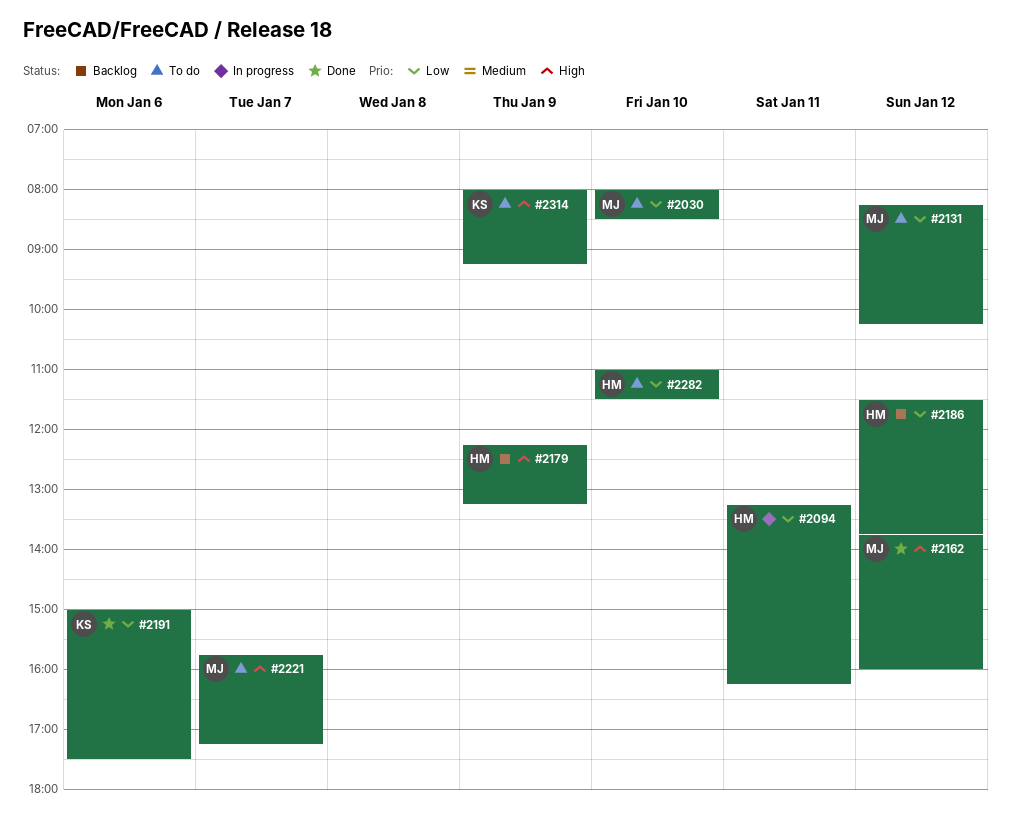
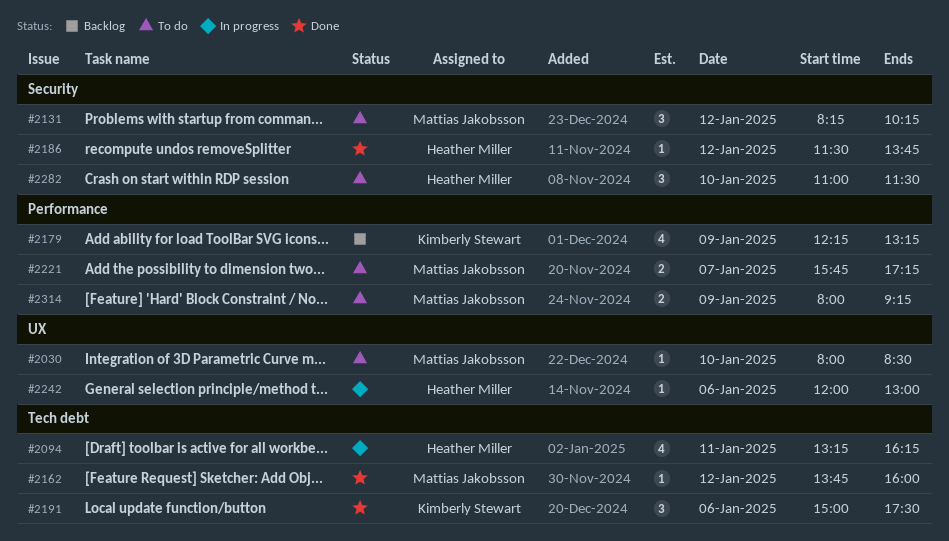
#2179, owner: Heather Miller -> Kimberly Stewart
#2186, status: Backlog -> Done
#2242: none -> present
#2314, owner: Kimberly Stewart -> Mattias Jakobsson

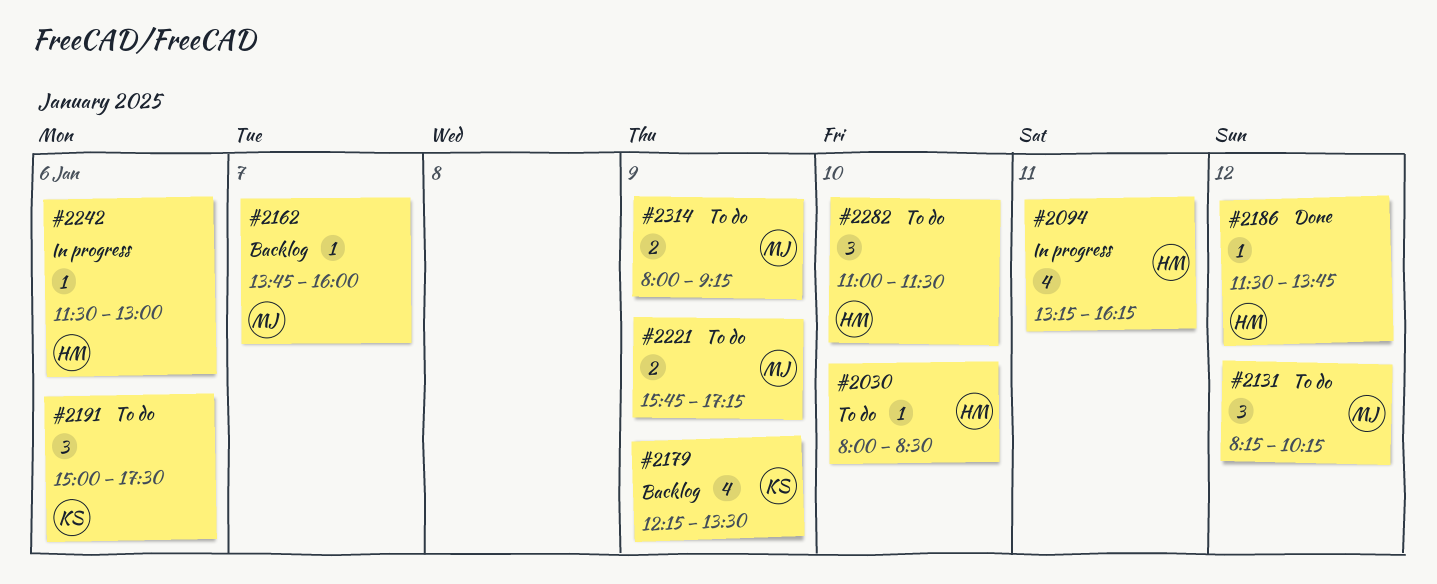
#2030, owner: Mattias Jakobsson -> Heather Miller
#2162, status: Done -> Backlog
#2162, day: Jan 12 -> Jan 7
#2179, ends: 13:15 -> 13:30
#2191, status: Done -> To do
#2221, day: Jan 7 -> Jan 9
#2242, begins: 12:00 -> 11:30

